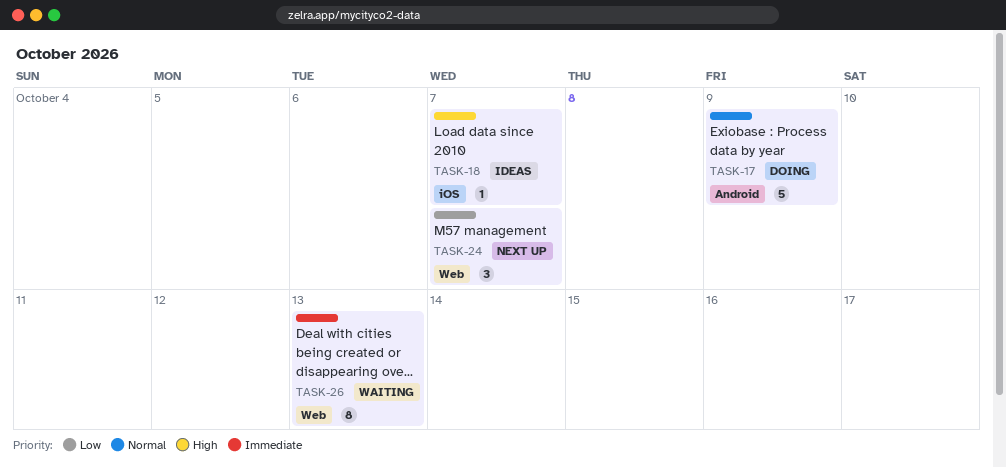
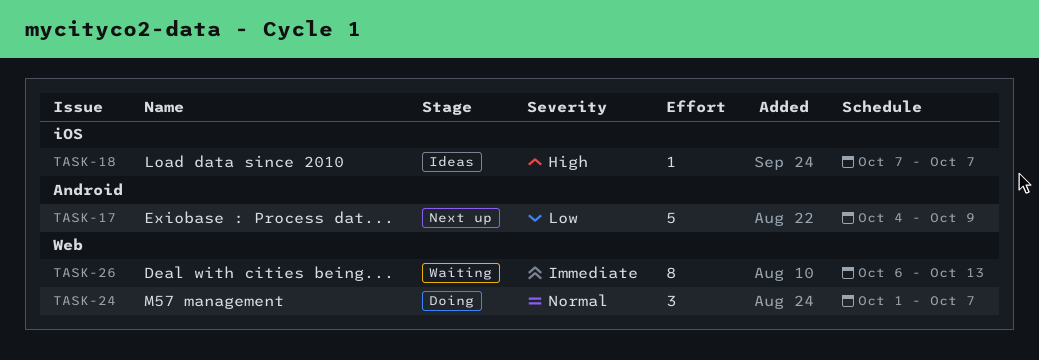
TASK-17, status: Doing -> Next up
TASK-17, priority: Normal -> Low
TASK-24, status: Next up -> Doing
TASK-24, priority: Low -> Normal

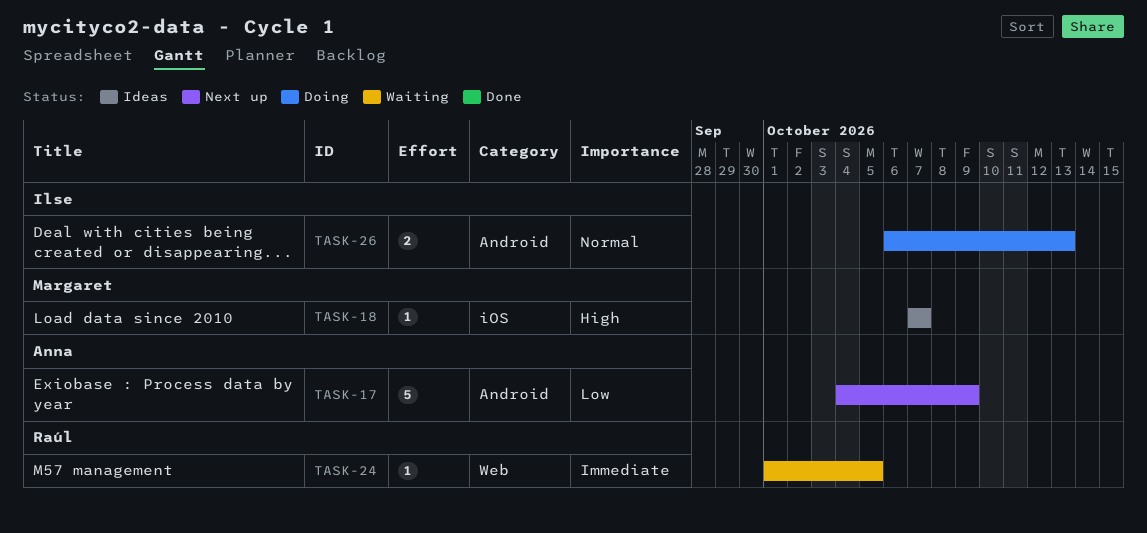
TASK-24, status: Doing -> Waiting
TASK-24, priority: Normal -> Immediate
TASK-24, estimate: 3 -> 1
TASK-24, due: Oct 7 -> Oct 5
TASK-26, status: Waiting -> Doing
TASK-26, priority: Immediate -> Normal
TASK-26, label: Web -> Android
TASK-26, estimate: 8 -> 2

